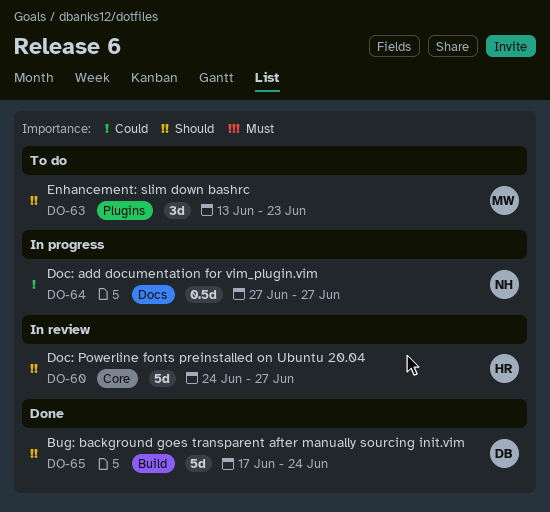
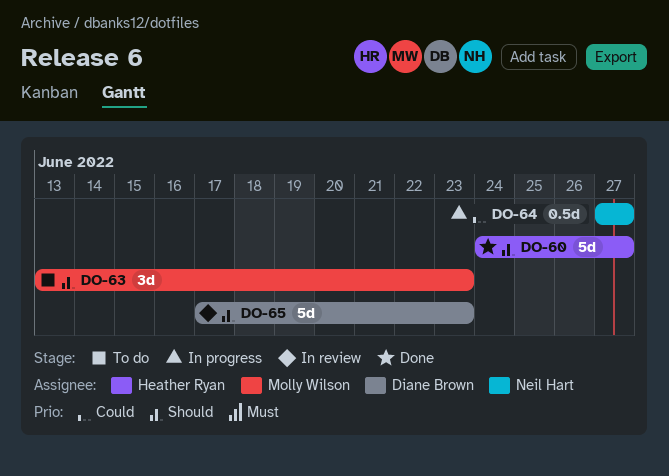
DO-60, status: In review -> Done
DO-65, status: Done -> In review
DO-65, due: Jun 24 -> Jun 23

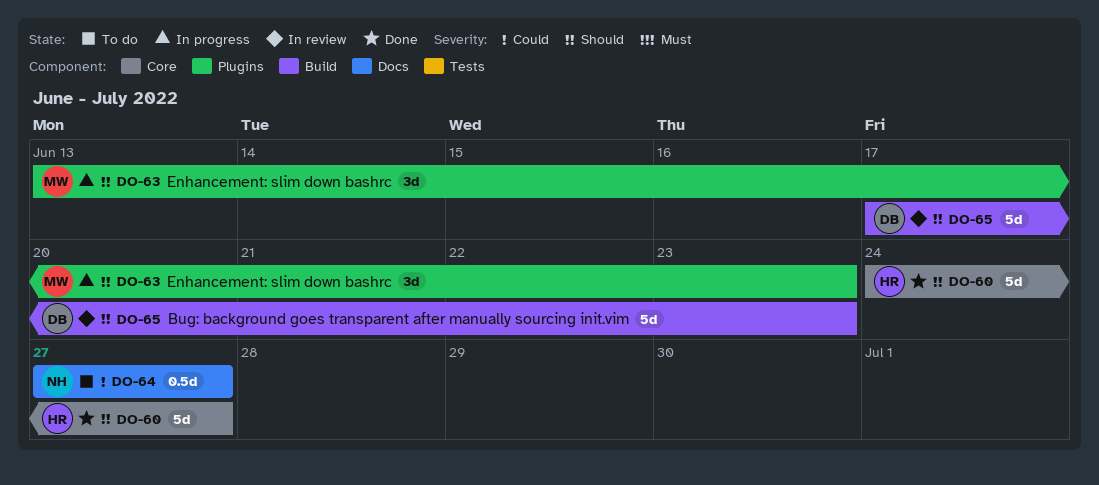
DO-63, status: To do -> In progress
DO-64, status: In progress -> To do

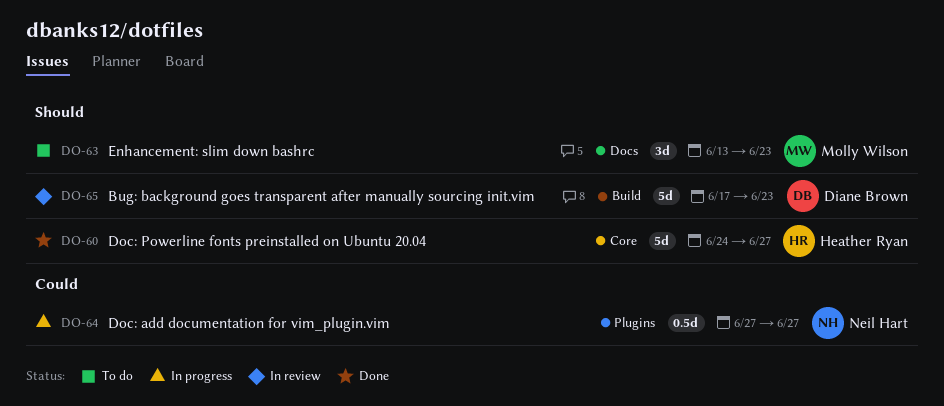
DO-63, status: In progress -> To do
DO-63, label: Plugins -> Docs
DO-64, status: To do -> In progress
DO-64, label: Docs -> Plugins

